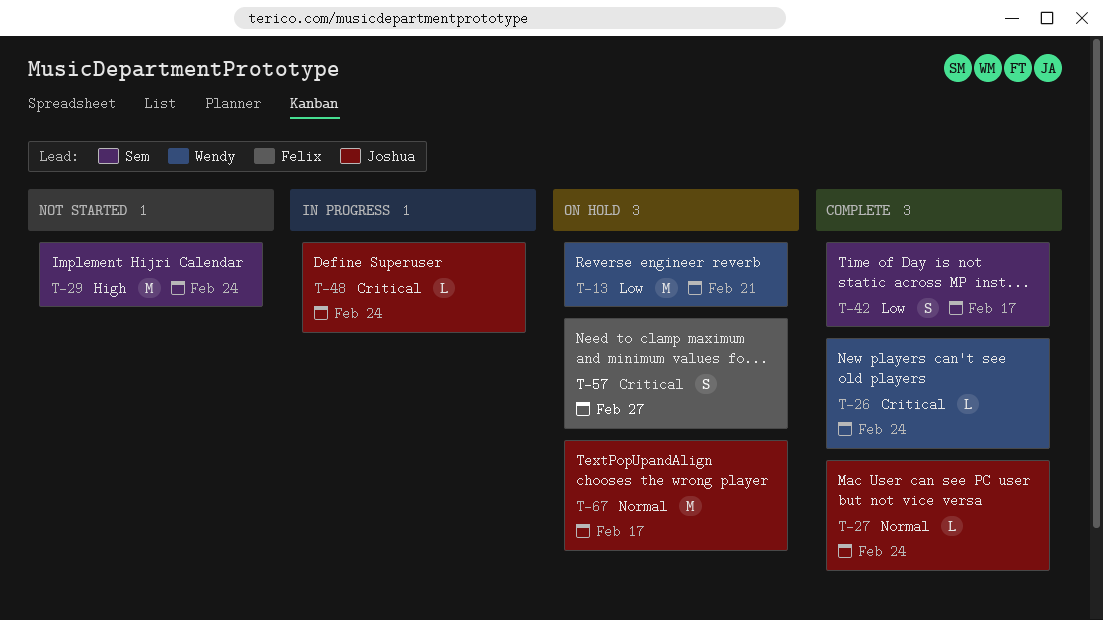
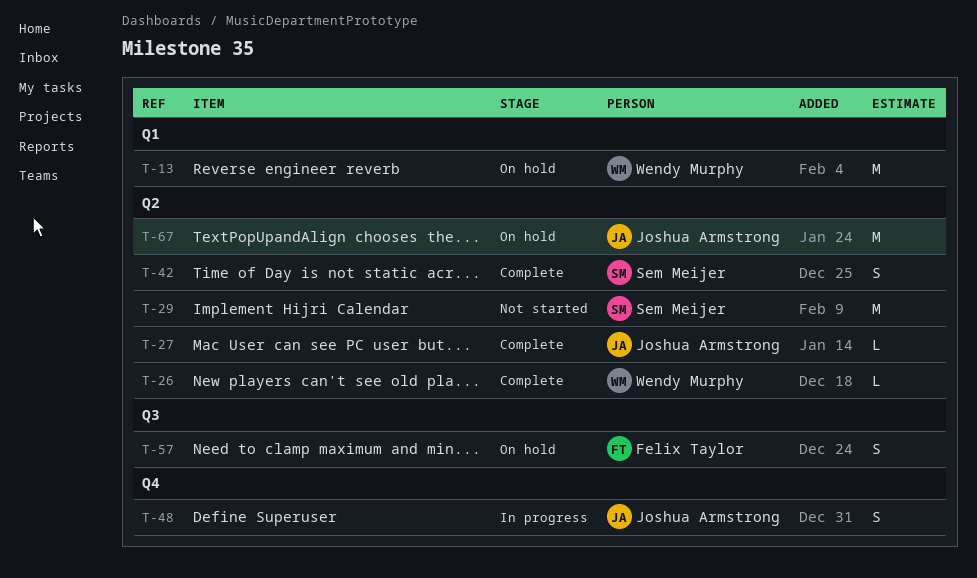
T-48, estimate: L -> S

